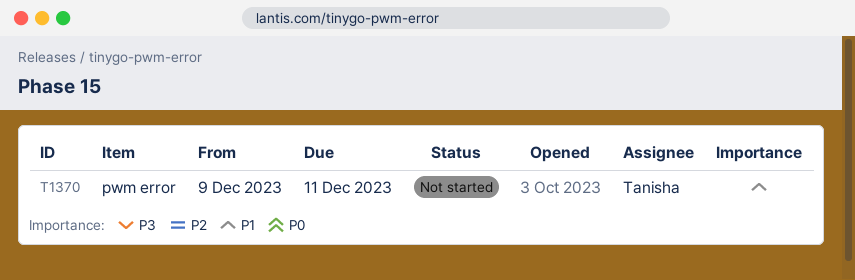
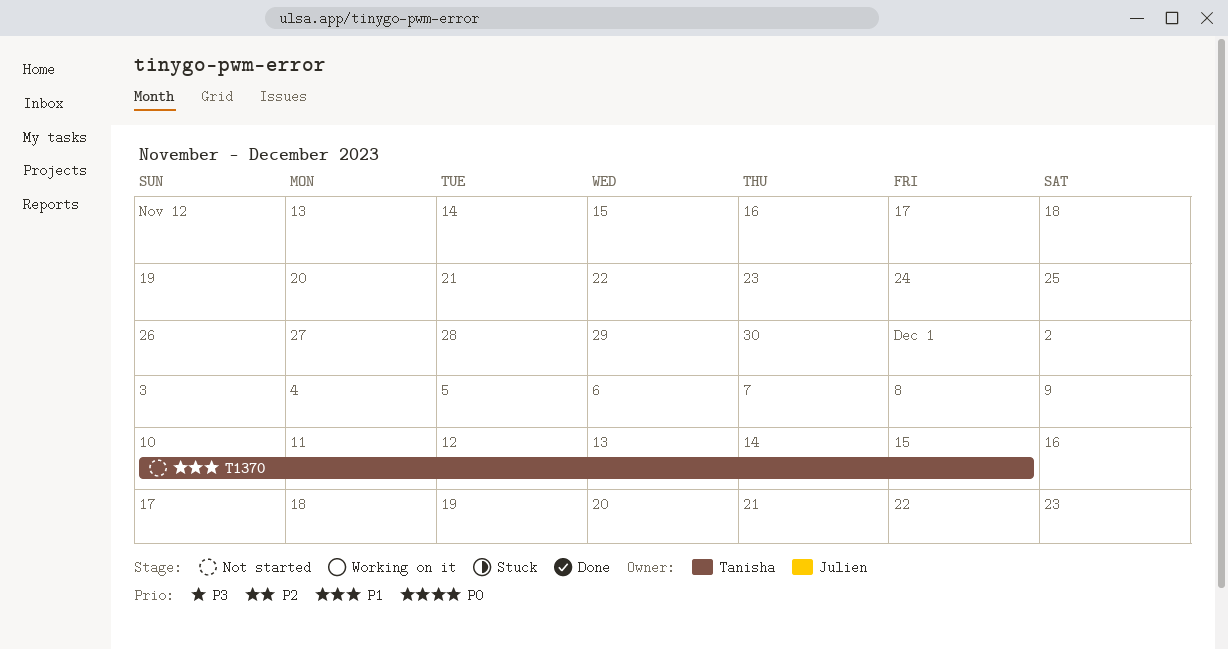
T1370, start: Dec 9 -> Dec 10
T1370, due: Dec 11 -> Dec 15

